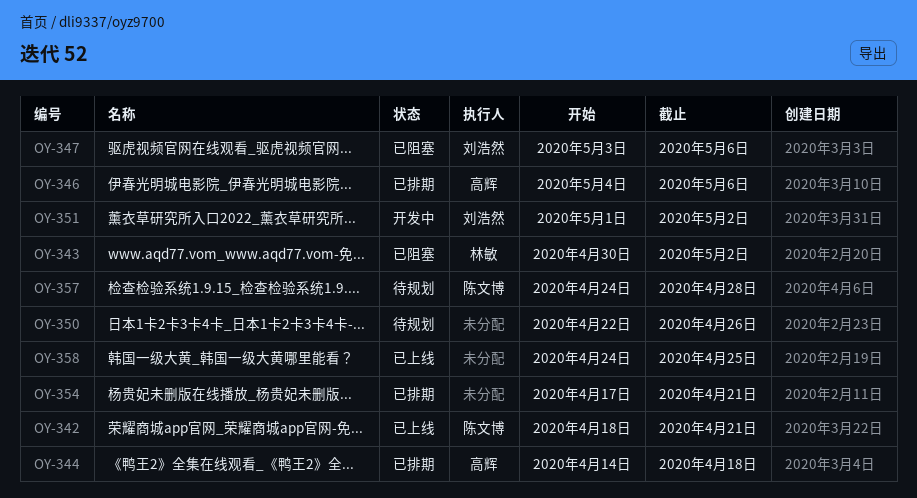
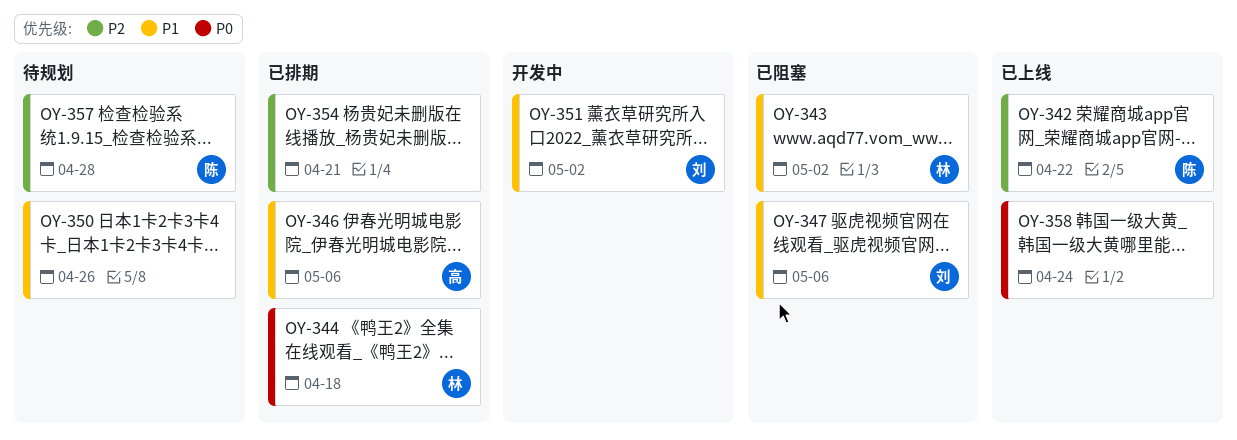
OY-342, due: Apr 21 -> Apr 22
OY-344, owner: 高辉 -> 林敏
OY-358, due: Apr 25 -> Apr 24

